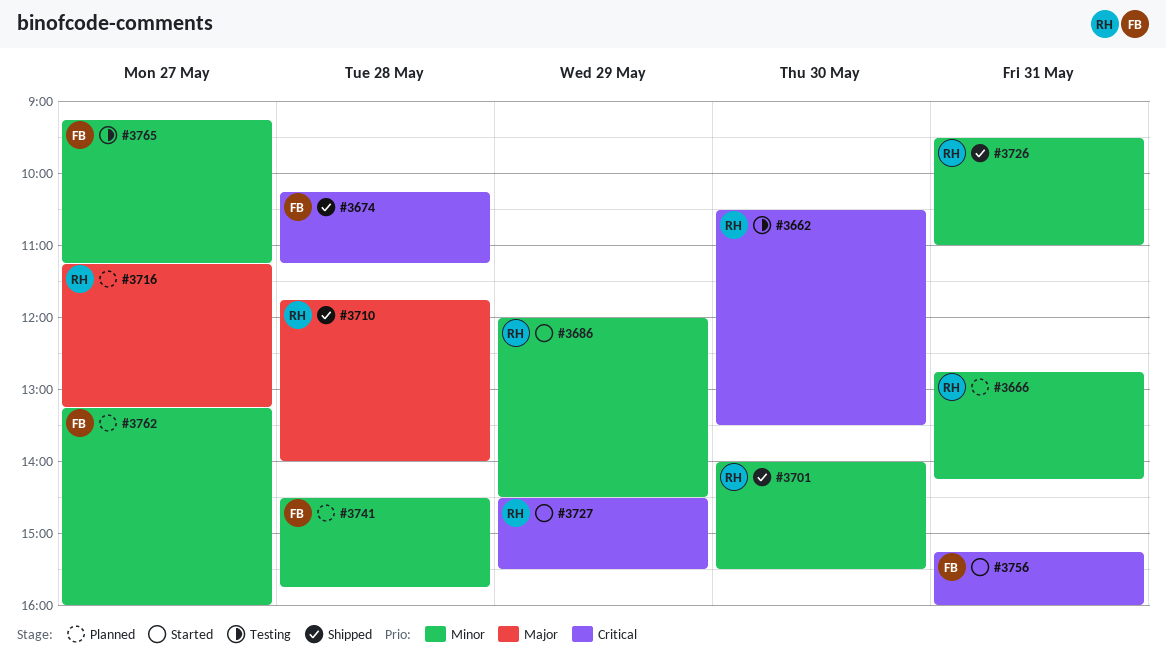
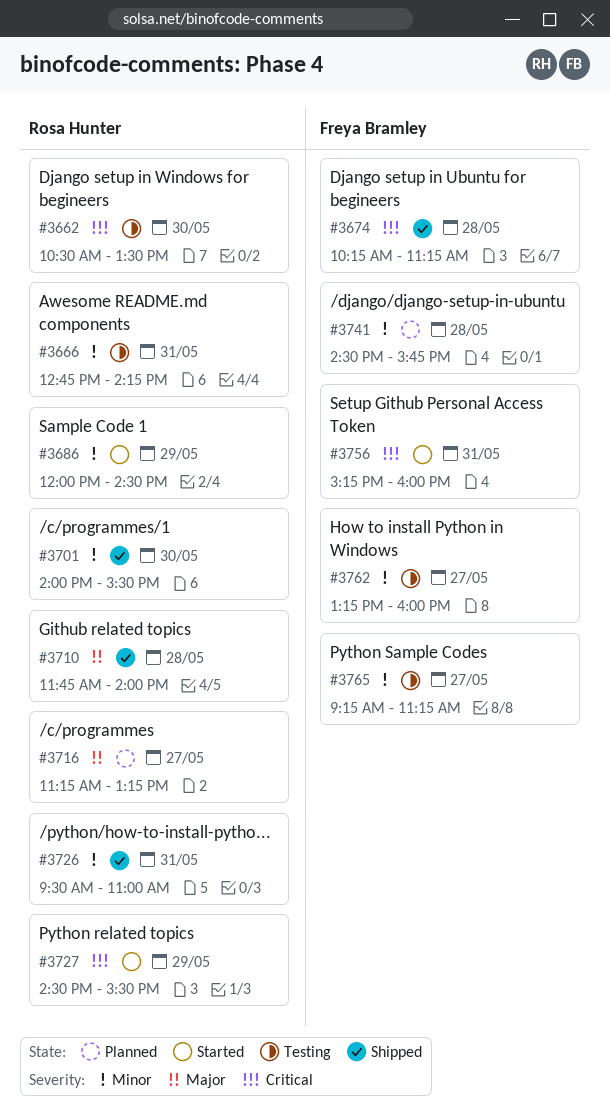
#3666, status: Planned -> Testing
#3762, status: Planned -> Testing

